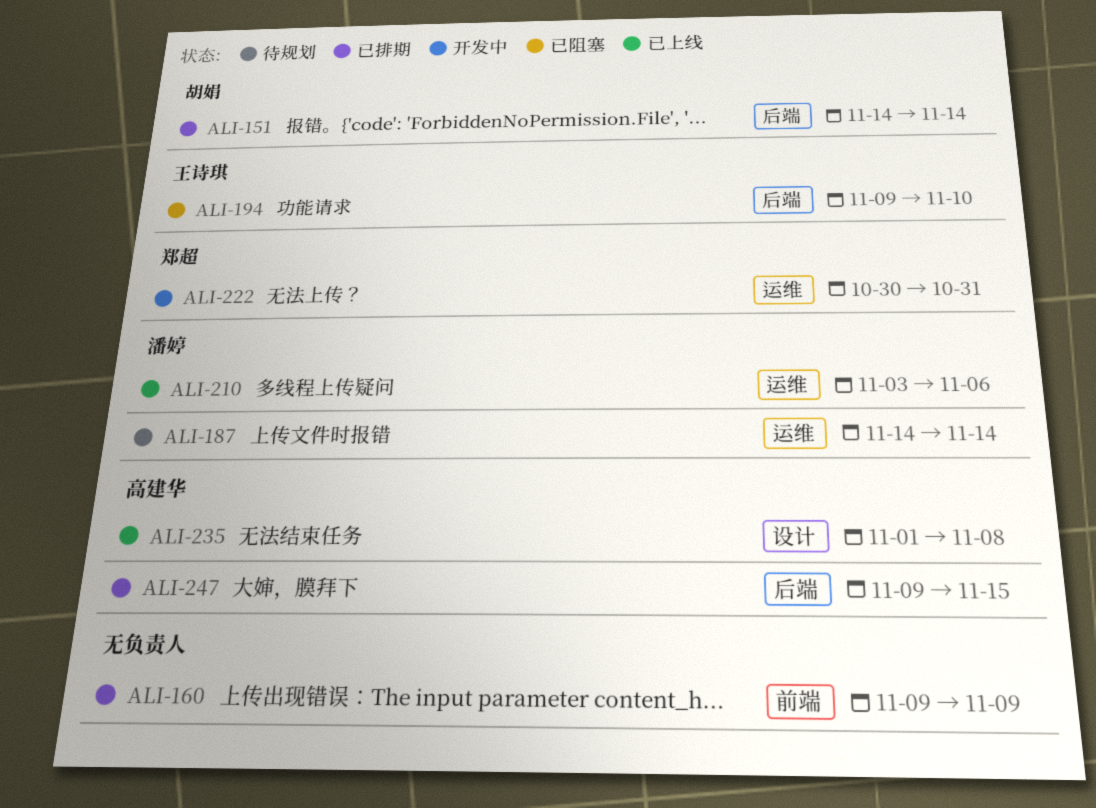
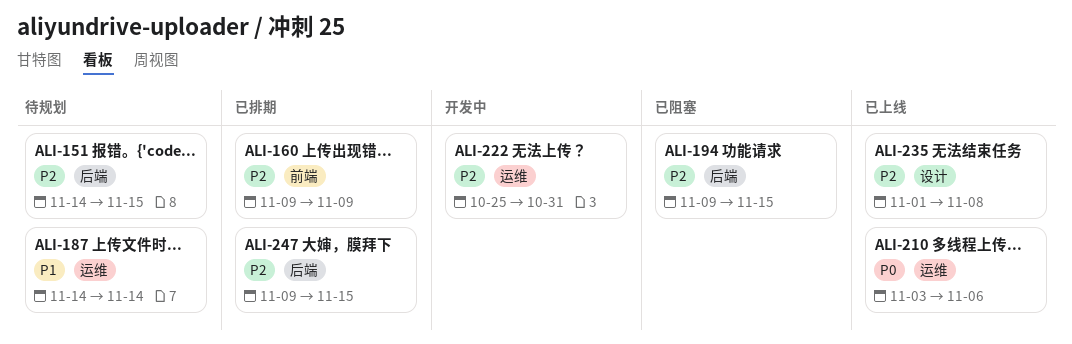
ALI-151, status: 已排期 -> 待规划
ALI-151, due: Nov 14 -> Nov 15
ALI-194, due: Nov 10 -> Nov 15
ALI-222, start: Oct 30 -> Oct 25

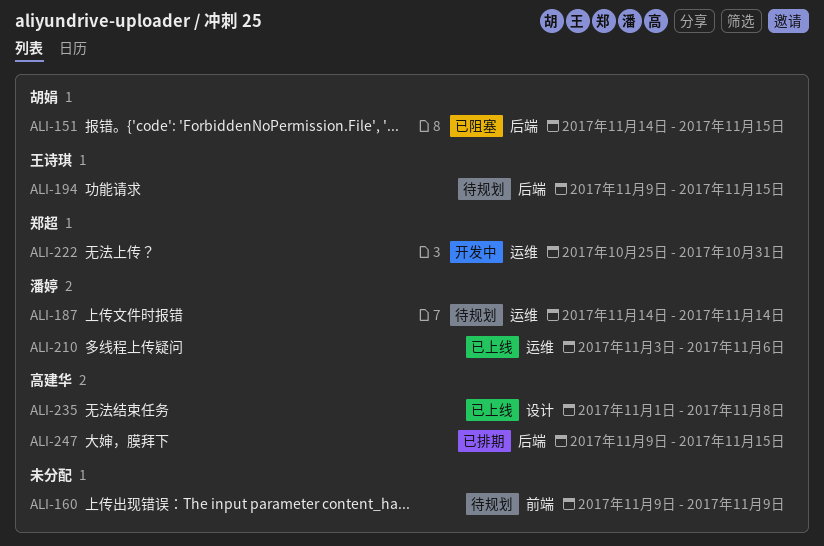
ALI-151, status: 待规划 -> 已阻塞
ALI-160, status: 已排期 -> 待规划
ALI-194, status: 已阻塞 -> 待规划

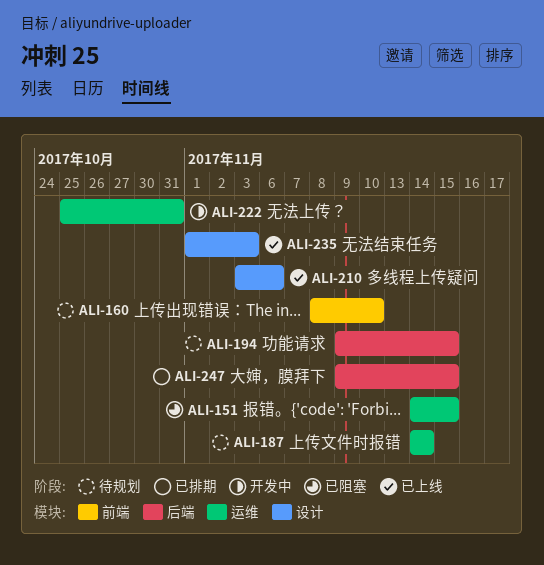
ALI-151, label: 后端 -> 运维
ALI-160, start: Nov 9 -> Nov 8
ALI-160, due: Nov 9 -> Nov 10
ALI-210, label: 运维 -> 设计
ALI-235, due: Nov 8 -> Nov 3

